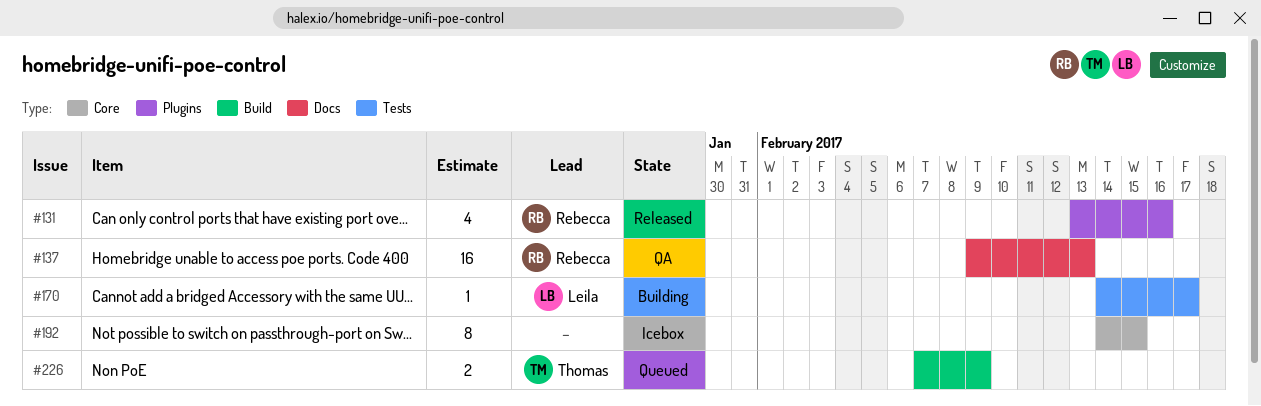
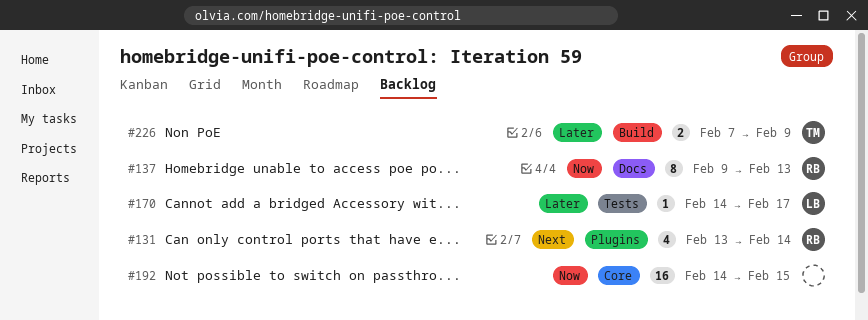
#131, due: Feb 16 -> Feb 14
#137, estimate: 16 -> 8
#192, estimate: 8 -> 16

